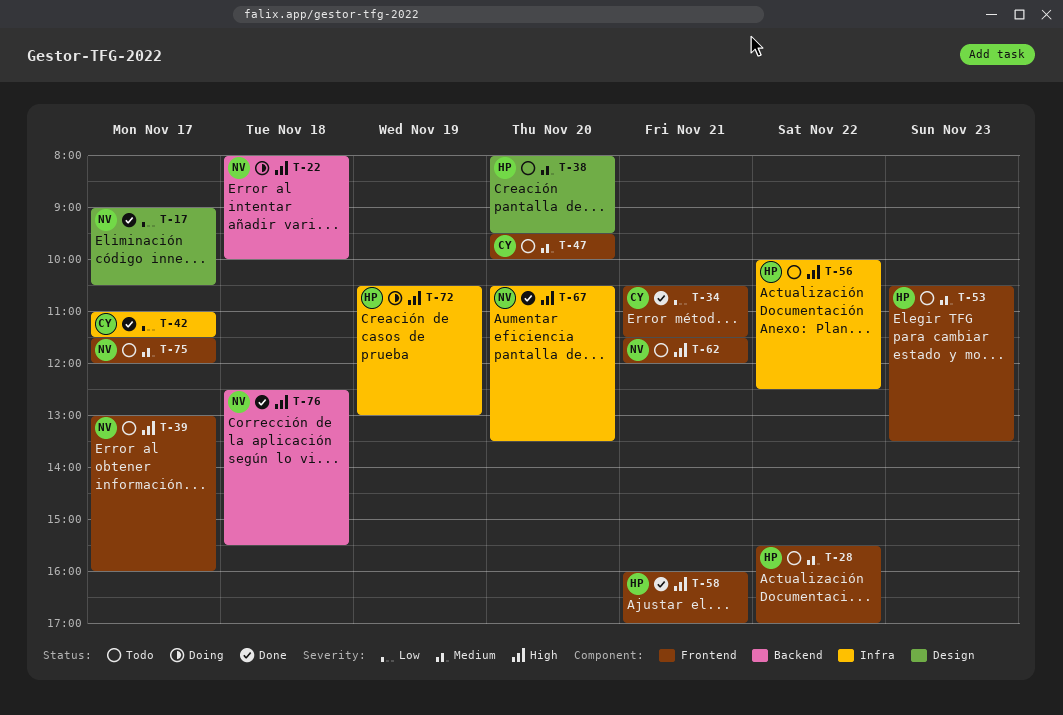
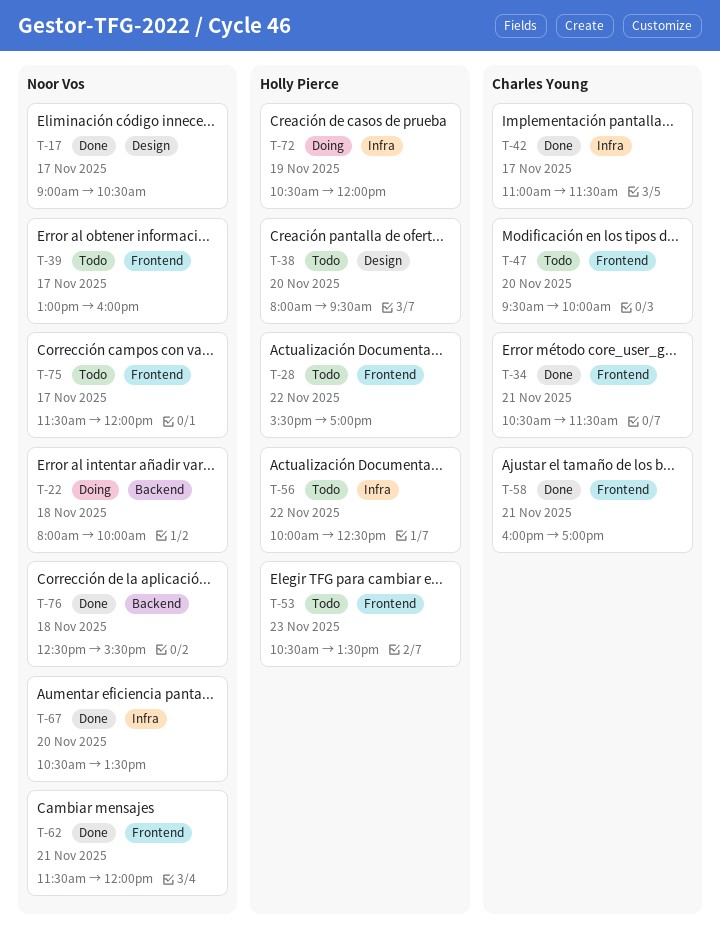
T-58, owner: Holly Pierce -> Charles Young
T-62, status: Todo -> Done
T-72, ends: 13:00 -> 12:00

